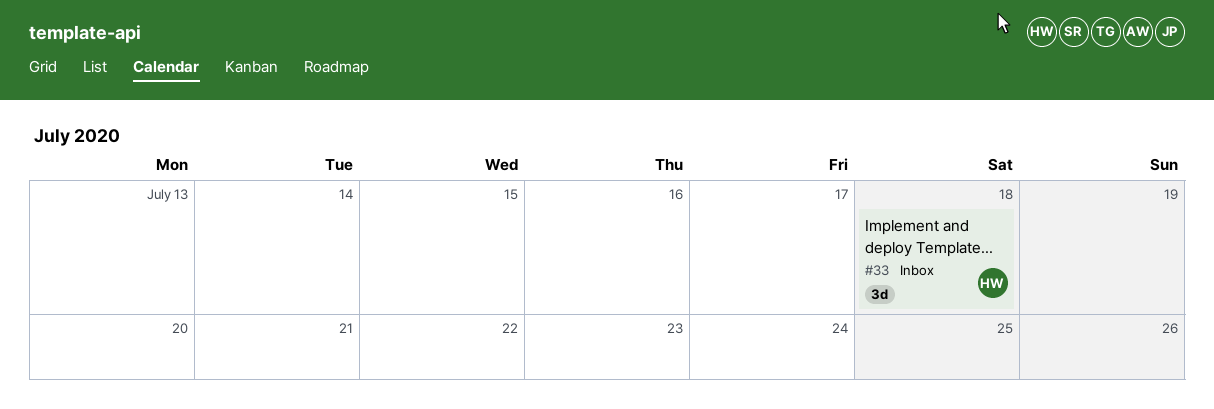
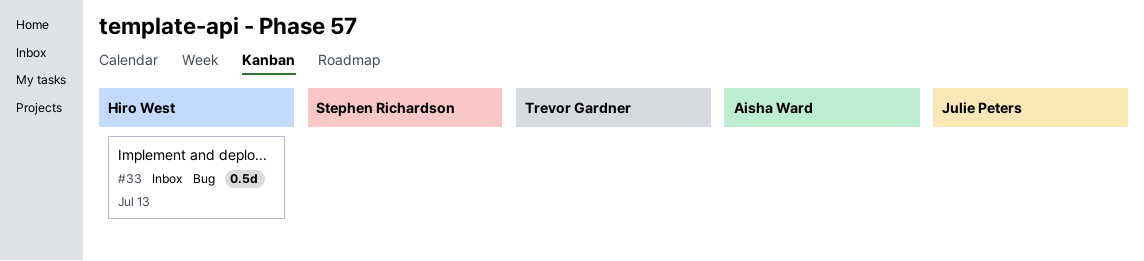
#33, estimate: 3d -> 0.5d
#33, due: Jul 18 -> Jul 13

